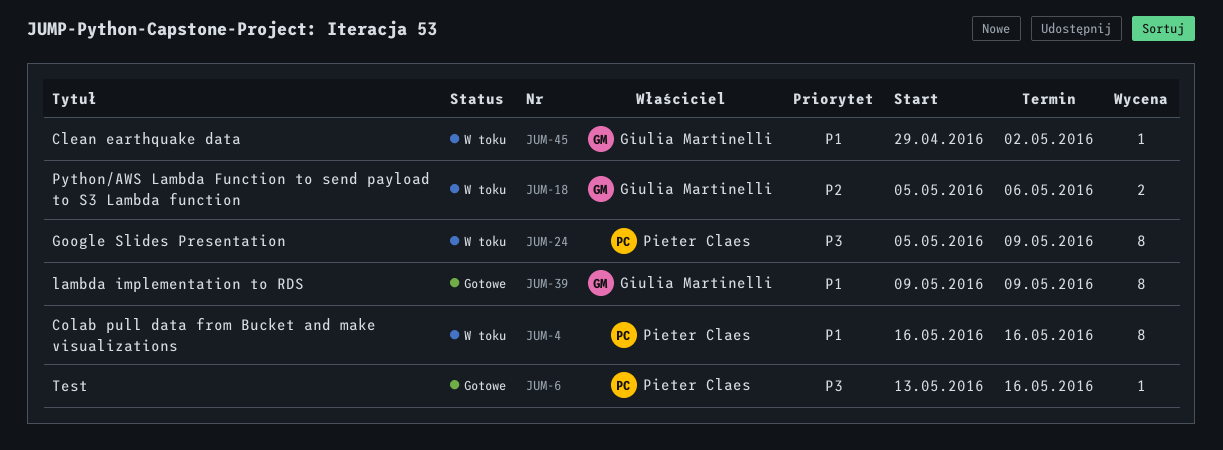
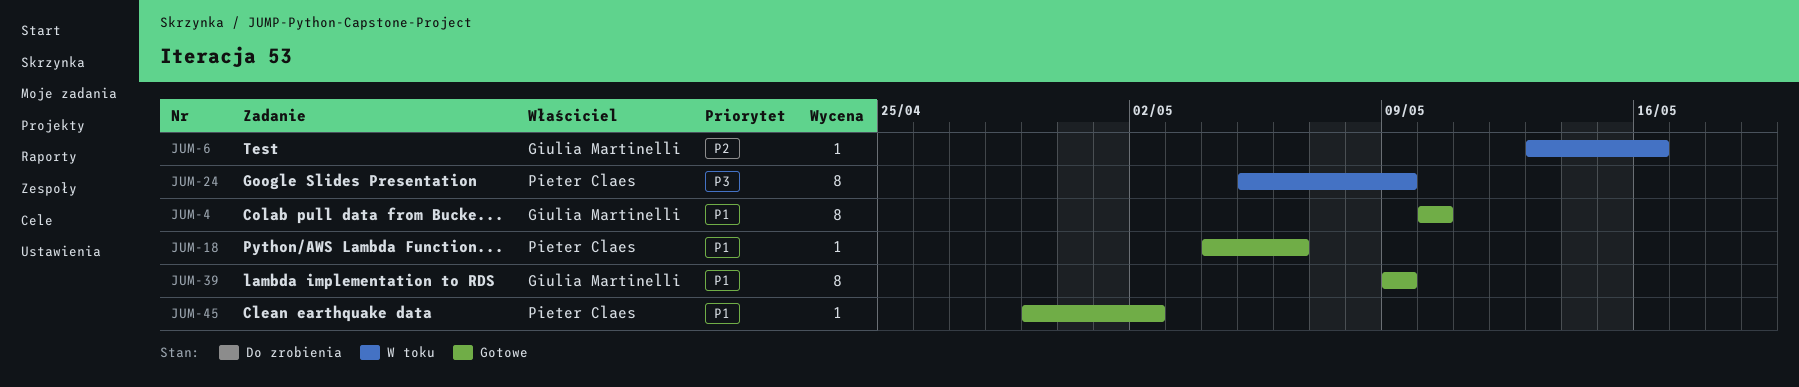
JUM-4, status: W toku -> Gotowe
JUM-4, owner: Pieter Claes -> Giulia Martinelli
JUM-4, start: May 16 -> May 10
JUM-4, due: May 16 -> May 10
JUM-6, status: Gotowe -> W toku
JUM-6, owner: Pieter Claes -> Giulia Martinelli
JUM-6, priority: P3 -> P2
JUM-18, status: W toku -> Gotowe
JUM-18, owner: Giulia Martinelli -> Pieter Claes
JUM-18, priority: P2 -> P1
JUM-18, estimate: 2 -> 1
JUM-18, start: May 5 -> May 4
JUM-45, status: W toku -> Gotowe
JUM-45, owner: Giulia Martinelli -> Pieter Claes

